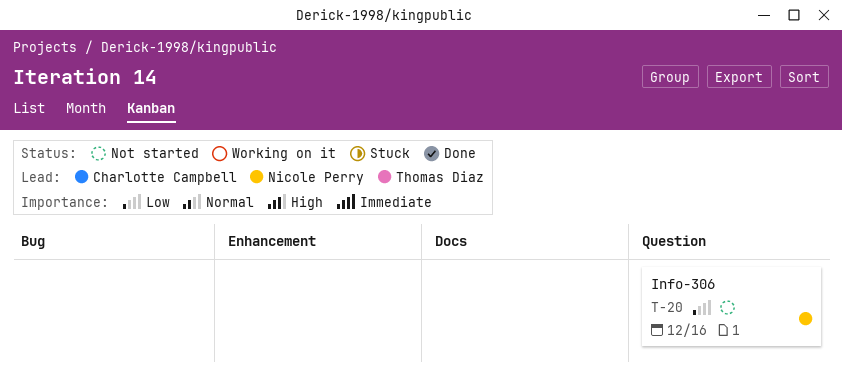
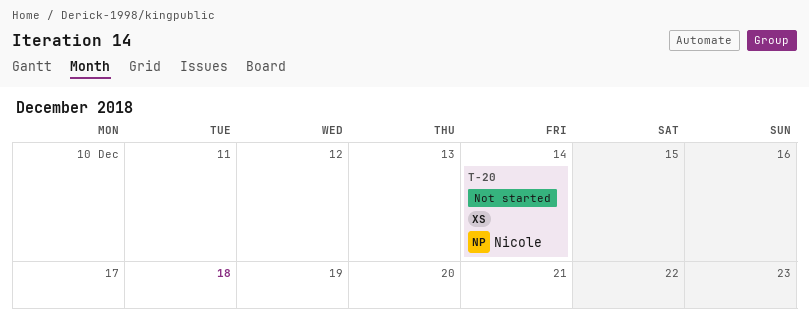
T-20, due: Dec 16 -> Dec 14

